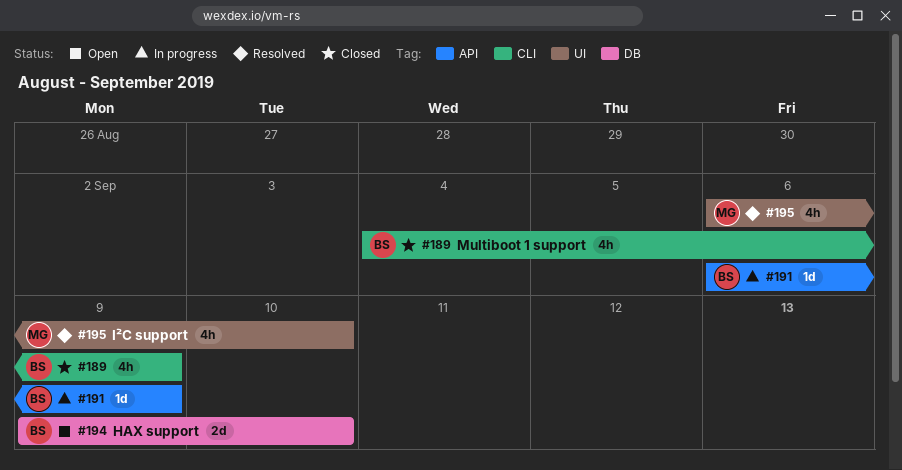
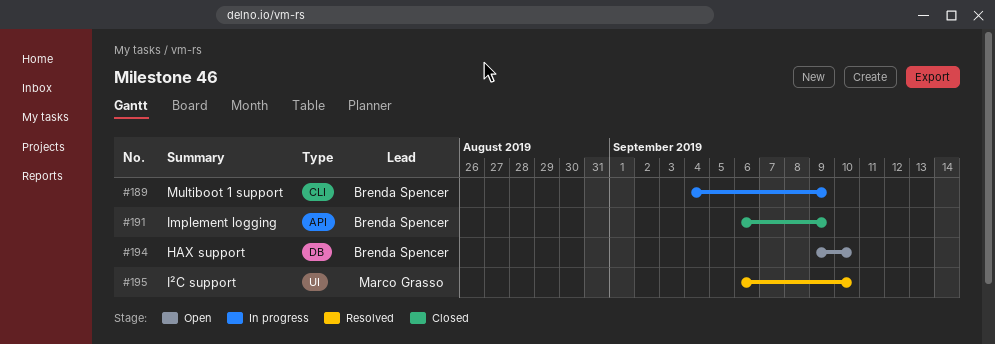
#189, status: Closed -> In progress
#191, status: In progress -> Closed

